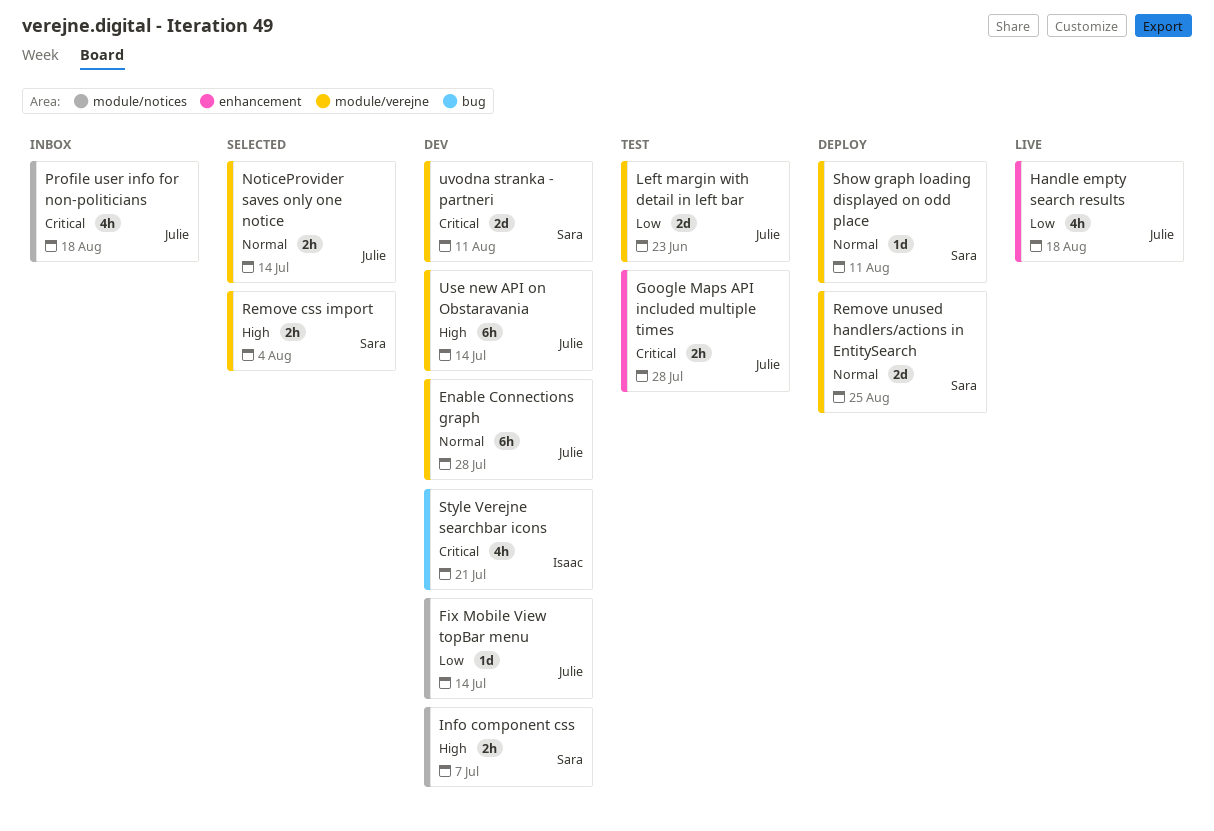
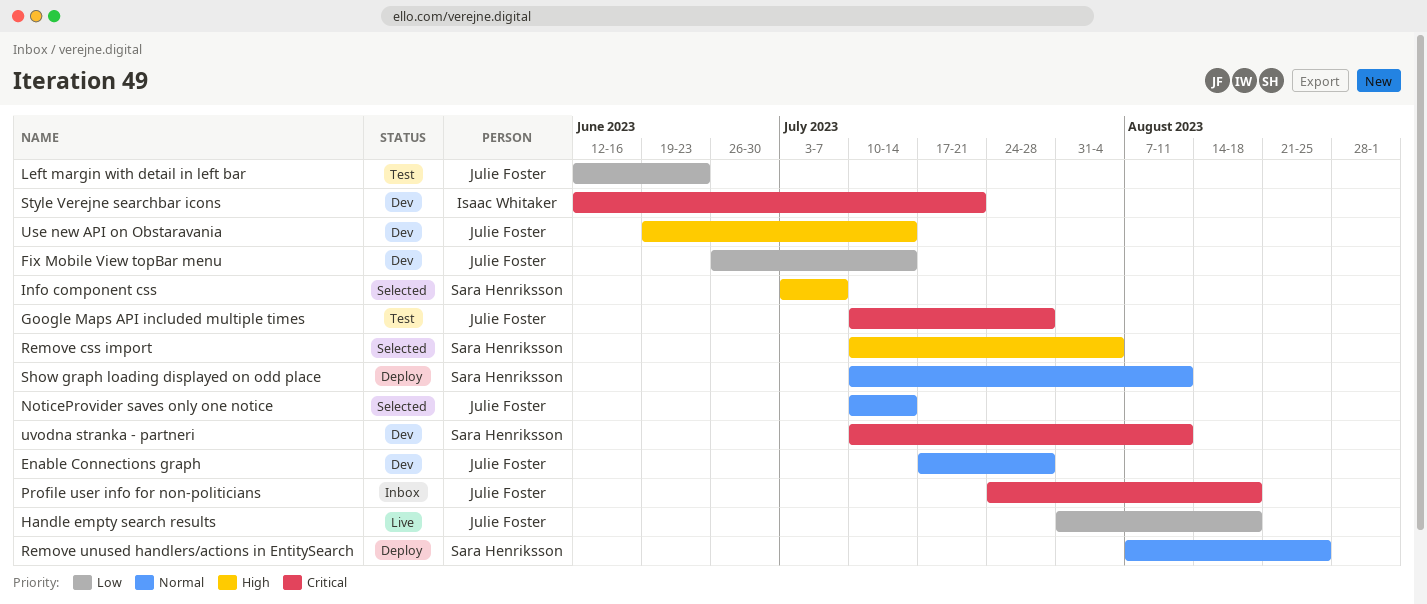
Info component css, status: Dev -> Selected

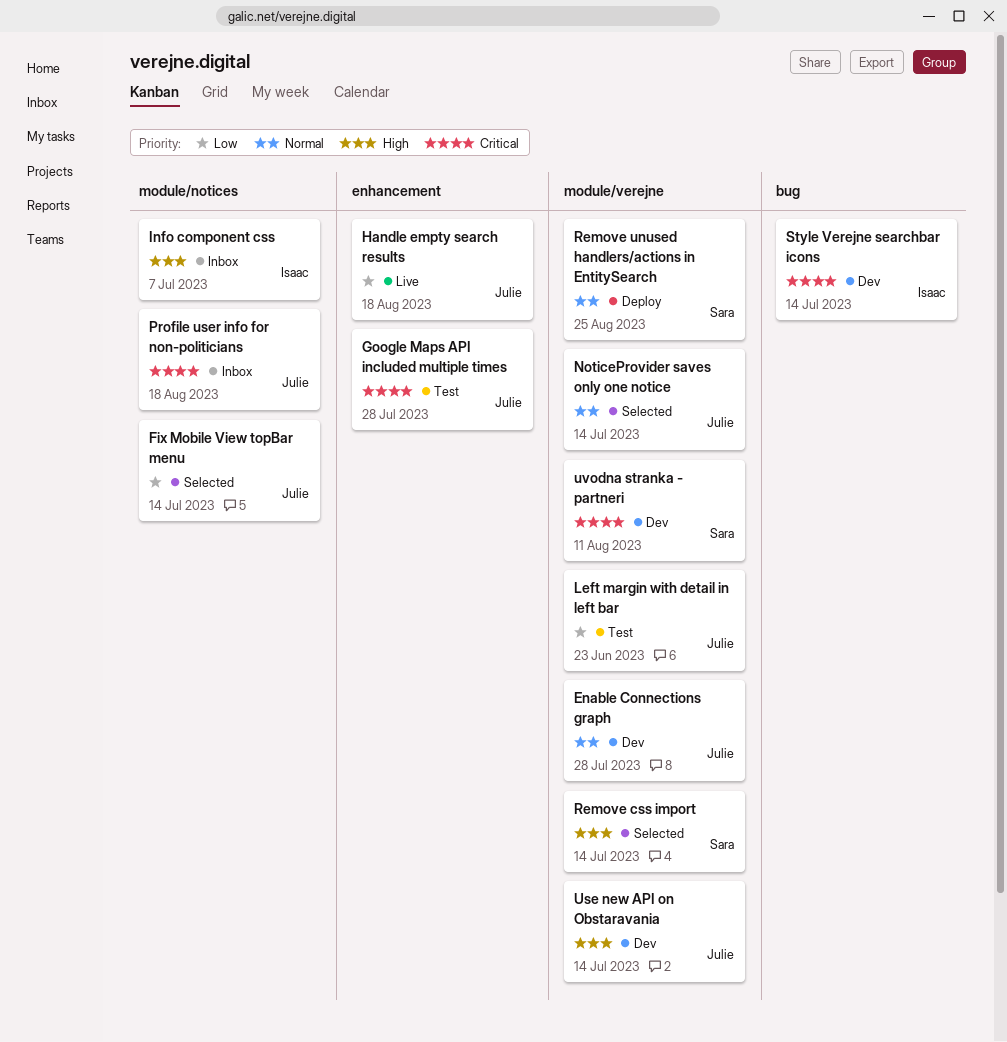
Fix Mobile View topBar menu, status: Dev -> Selected
Info component css, status: Selected -> Inbox
Info component css, owner: Sara Henriksson -> Isaac Whitaker
Remove css import, due: Aug 4 -> Jul 14
Show graph loading displayed on odd place: present -> none
Style Verejne searchbar icons, due: Jul 21 -> Jul 14

